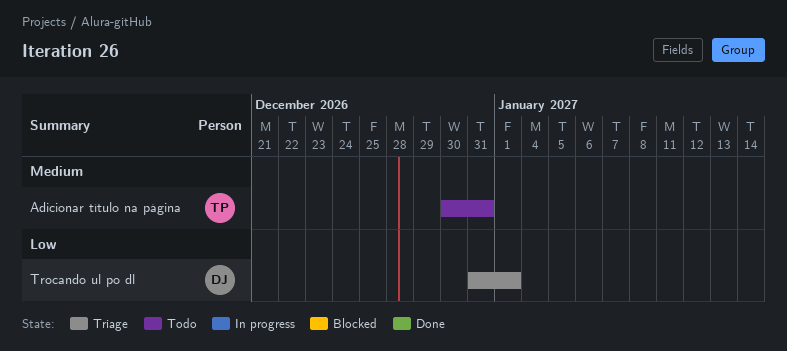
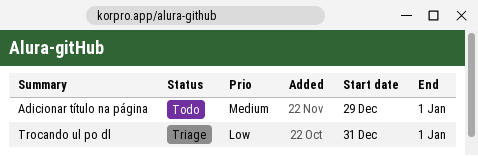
Adicionar título na página, start: Dec 30 -> Dec 29
Adicionar título na página, due: Dec 31 -> Jan 1

